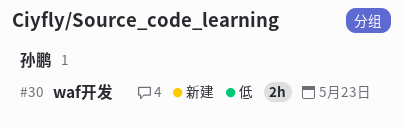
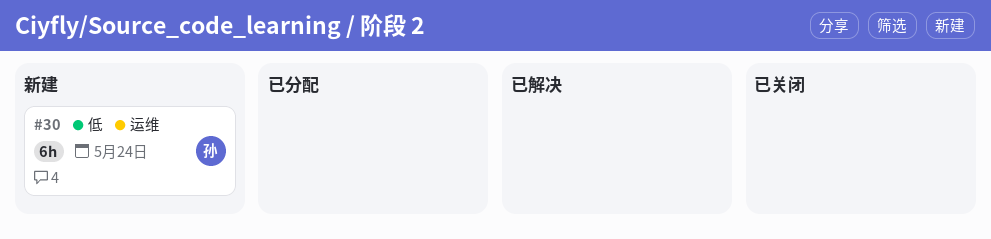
#30, estimate: 2h -> 6h
#30, due: May 23 -> May 24

